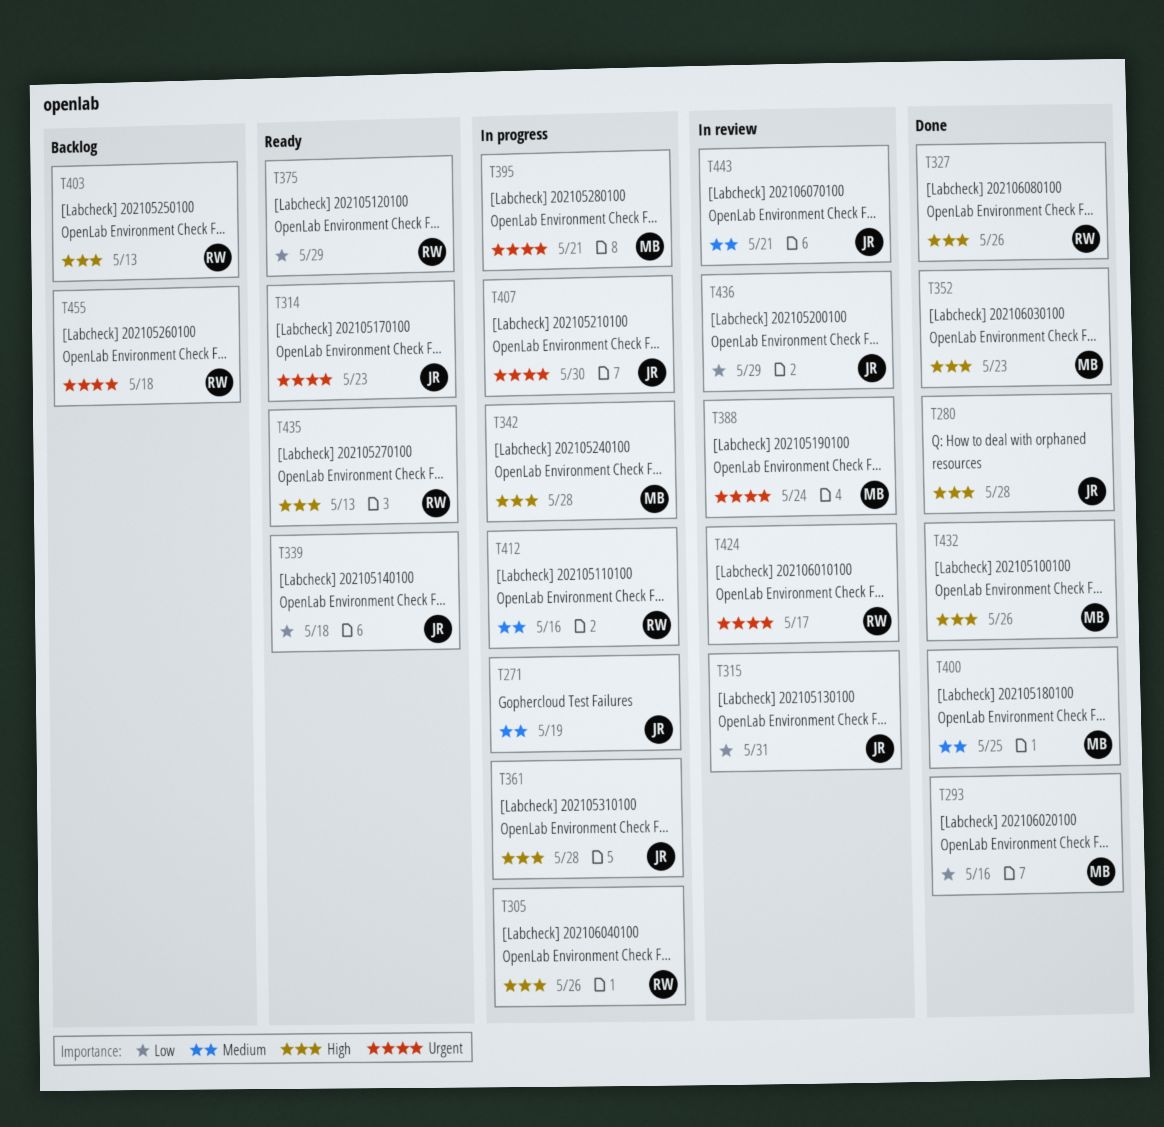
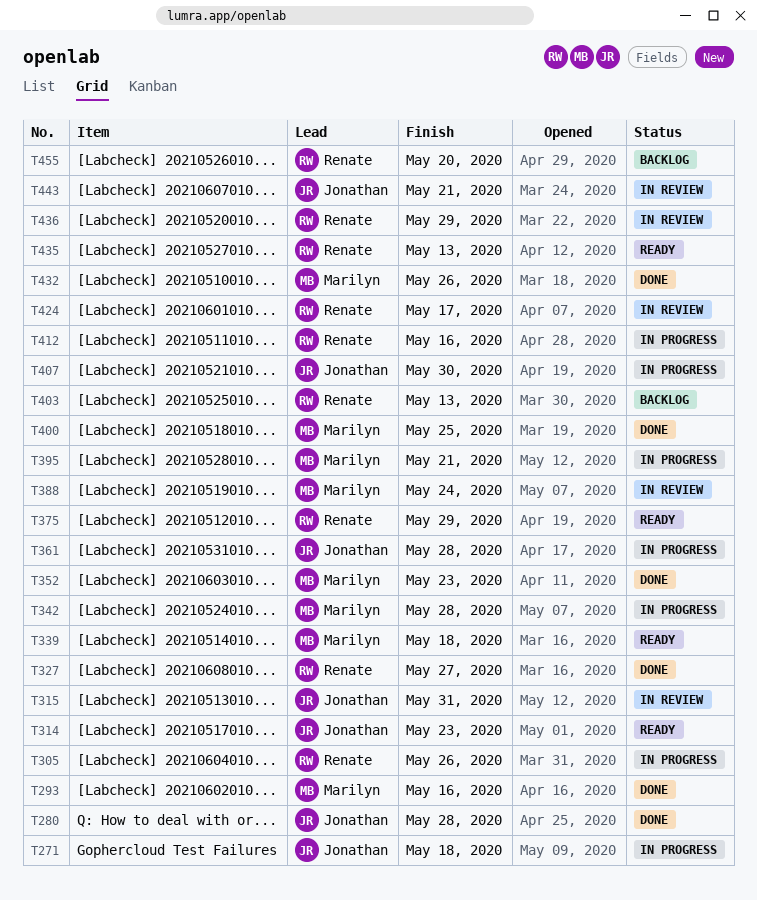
T271, due: May 19 -> May 18
T327, due: May 26 -> May 27
T339, owner: Jonathan -> Marilyn
T436, owner: Jonathan -> Renate
T455, due: May 18 -> May 20

